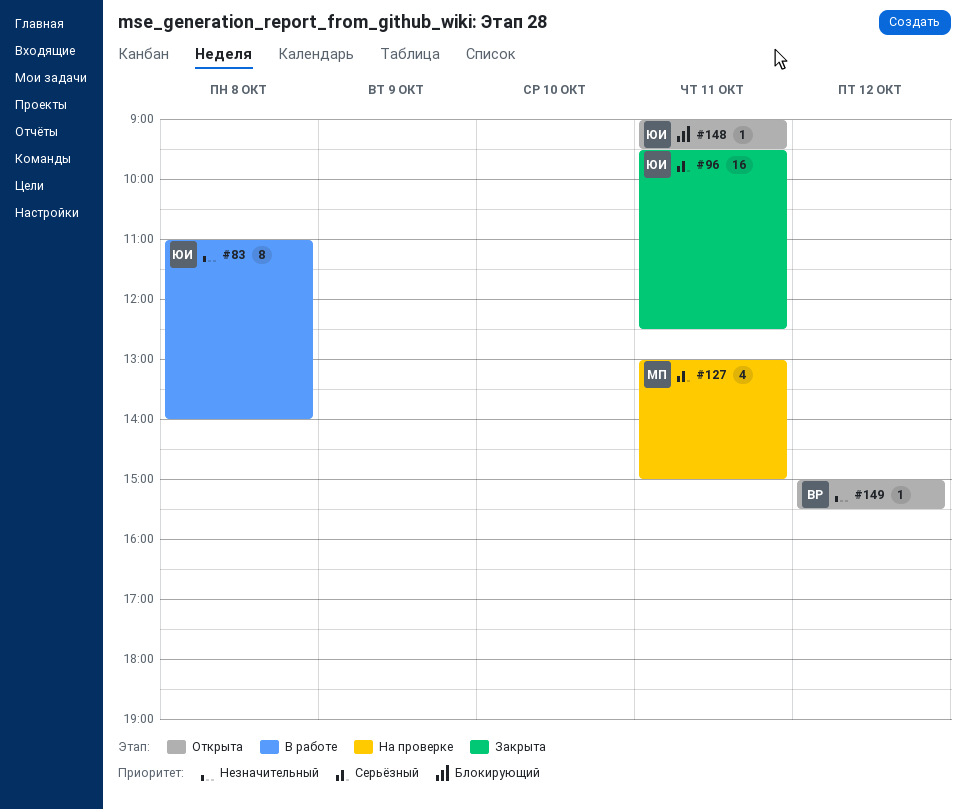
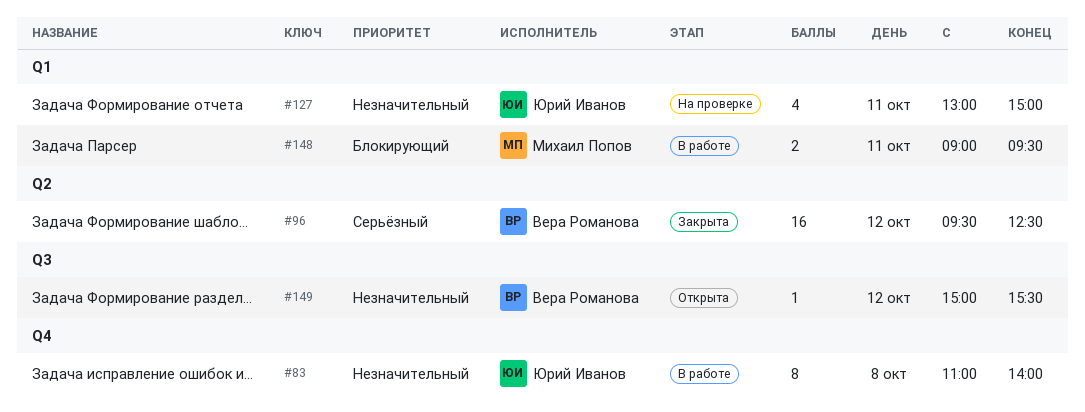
#96, owner: Юрий Иванов -> Вера Романова
#96, day: Oct 11 -> Oct 12
#127, owner: Михаил Попов -> Юрий Иванов
#127, priority: Серьёзный -> Незначительный
#148, status: Открыта -> В работе
#148, owner: Юрий Иванов -> Михаил Попов
#148, estimate: 1 -> 2

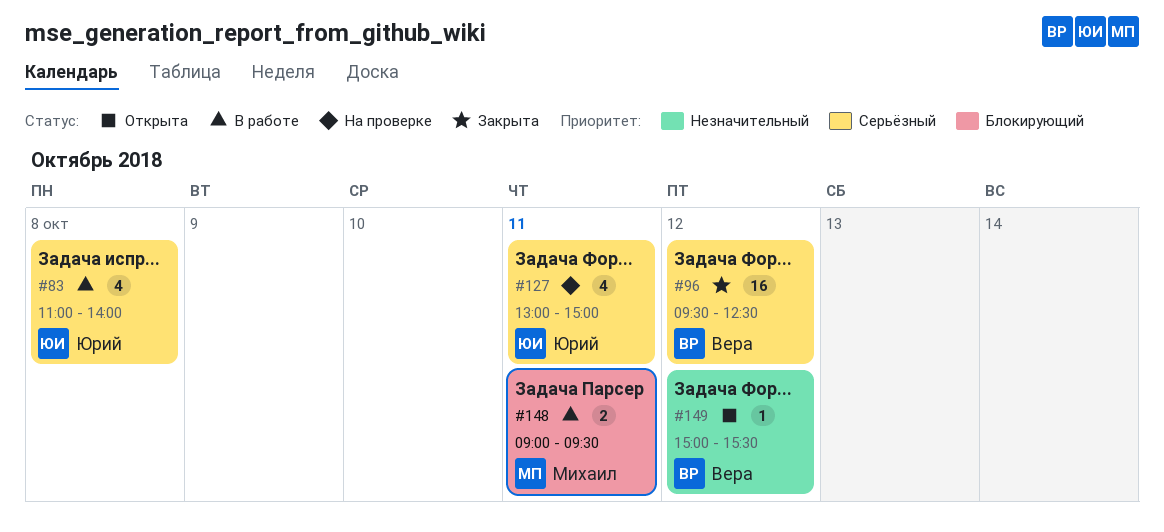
#83, priority: Незначительный -> Серьёзный
#83, estimate: 8 -> 4
#127, priority: Незначительный -> Серьёзный

